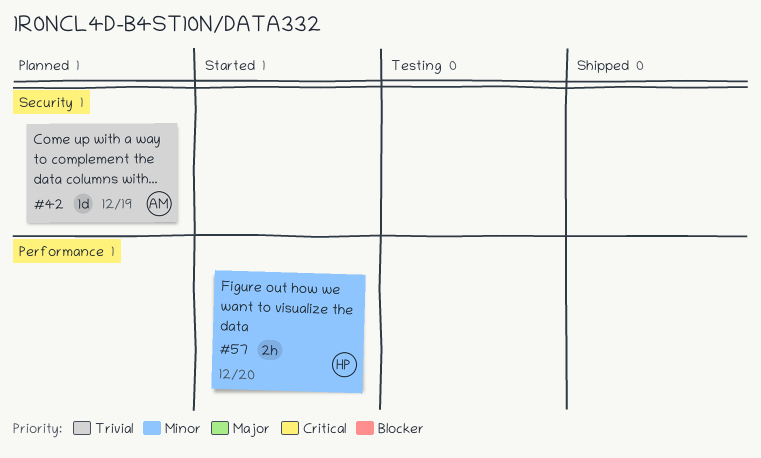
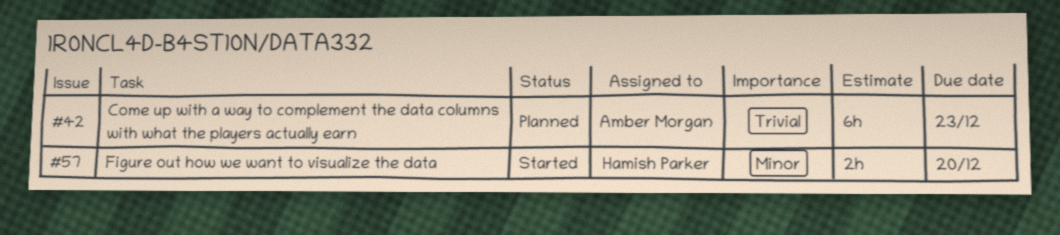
#42, estimate: 1d -> 6h
#42, due: Dec 19 -> Dec 23

